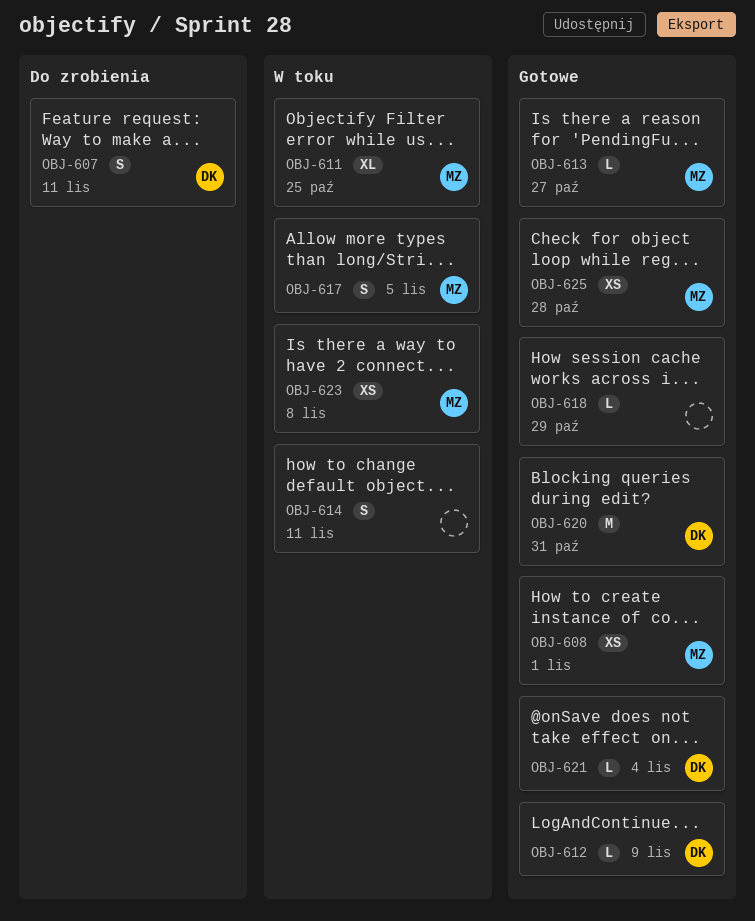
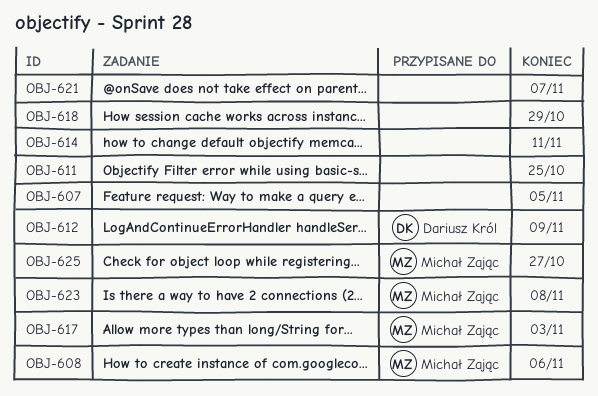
OBJ-607, owner: Dariusz Król -> none
OBJ-607, due: Nov 11 -> Nov 5
OBJ-608, due: Nov 1 -> Nov 6
OBJ-611, owner: Michał Zając -> none
OBJ-613: present -> none
OBJ-617, due: Nov 5 -> Nov 3
OBJ-620: present -> none
OBJ-621, owner: Dariusz Król -> none
OBJ-621, due: Nov 4 -> Nov 7
OBJ-625, due: Oct 28 -> Oct 27

